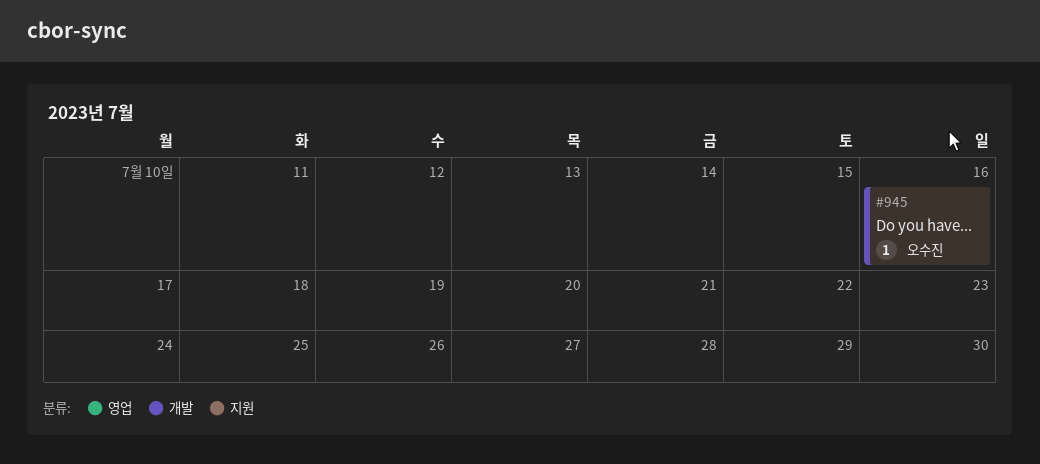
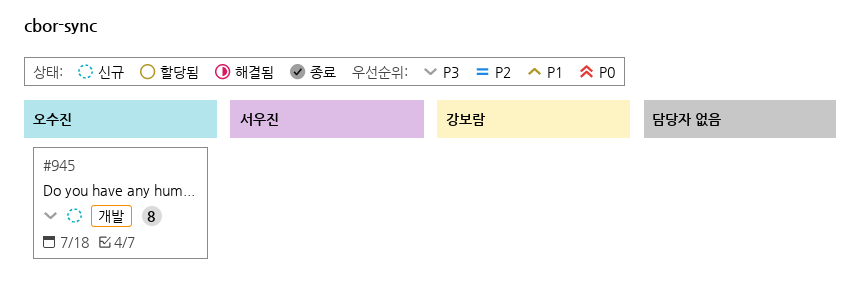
#945, estimate: 1 -> 8
#945, due: Jul 16 -> Jul 18

